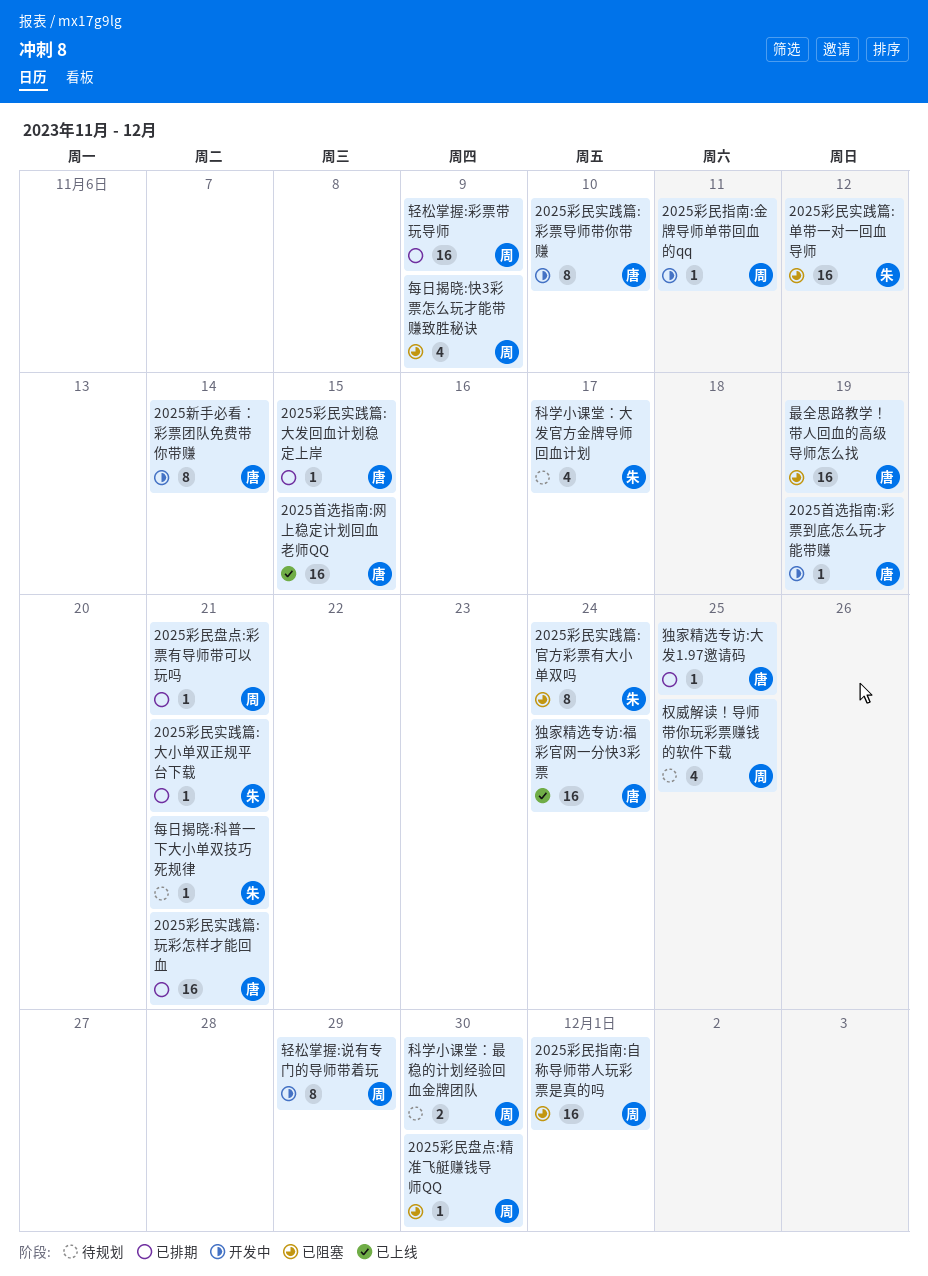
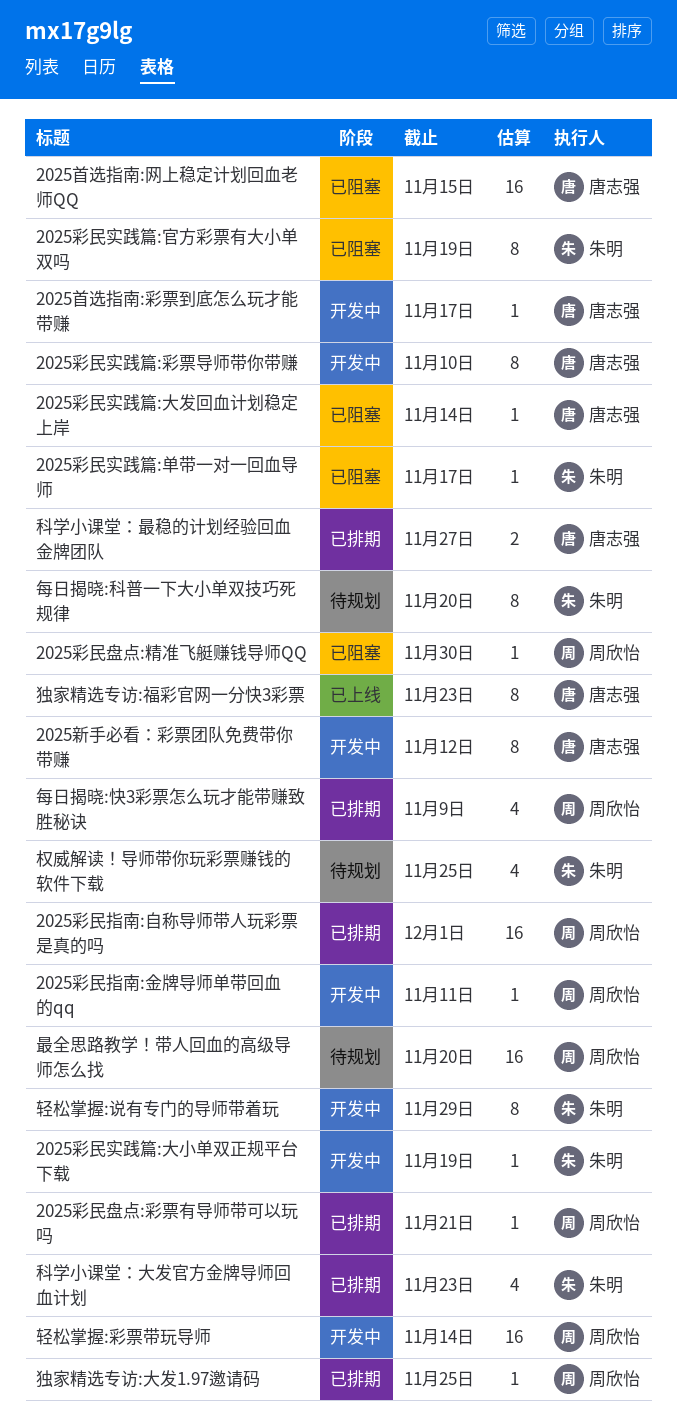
2025彩民实践篇:单带一对一回血导师, estimate: 16 -> 1
2025彩民实践篇:单带一对一回血导师, due: Nov 12 -> Nov 17
2025彩民实践篇:大发回血计划稳定上岸, status: 已排期 -> 已阻塞
2025彩民实践篇:大发回血计划稳定上岸, due: Nov 15 -> Nov 14
2025彩民实践篇:大小单双正规平台下载, status: 已排期 -> 开发中
2025彩民实践篇:大小单双正规平台下载, due: Nov 21 -> Nov 19
2025彩民实践篇:官方彩票有大小单双吗, due: Nov 24 -> Nov 19
2025彩民实践篇:玩彩怎样才能回血: present -> none
2025彩民指南:自称导师带人玩彩票是真的吗, status: 已阻塞 -> 已排期
2025新手必看：彩票团队免费带你带赚, due: Nov 14 -> Nov 12
2025首选指南:彩票到底怎么玩才能带赚, due: Nov 19 -> Nov 17
2025首选指南:网上稳定计划回血老师QQ, status: 已上线 -> 已阻塞
最全思路教学！带人回血的高级导师怎么找, status: 已阻塞 -> 待规划
最全思路教学！带人回血的高级导师怎么找, owner: 唐志强 -> 周欣怡
最全思路教学！带人回血的高级导师怎么找, due: Nov 19 -> Nov 20
权威解读！导师带你玩彩票赚钱的软件下载, owner: 周欣怡 -> 朱明
每日揭晓:快3彩票怎么玩才能带赚致胜秘诀, status: 已阻塞 -> 已排期
每日揭晓:科普一下大小单双技巧死规律, estimate: 1 -> 8
每日揭晓:科普一下大小单双技巧死规律, due: Nov 21 -> Nov 20
独家精选专访:大发1.97邀请码, owner: 唐志强 -> 周欣怡
独家精选专访:福彩官网一分快3彩票, estimate: 16 -> 8
独家精选专访:福彩官网一分快3彩票, due: Nov 24 -> Nov 23
科学小课堂：大发官方金牌导师回血计划, status: 待规划 -> 已排期
科学小课堂：大发官方金牌导师回血计划, due: Nov 17 -> Nov 23
科学小课堂：最稳的计划经验回血金牌团队, status: 待规划 -> 已排期
科学小课堂：最稳的计划经验回血金牌团队, owner: 周欣怡 -> 唐志强
科学小课堂：最稳的计划经验回血金牌团队, due: Nov 30 -> Nov 27
轻松掌握:彩票带玩导师, status: 已排期 -> 开发中
轻松掌握:彩票带玩导师, due: Nov 9 -> Nov 14
轻松掌握:说有专门的导师带着玩, owner: 周欣怡 -> 朱明

